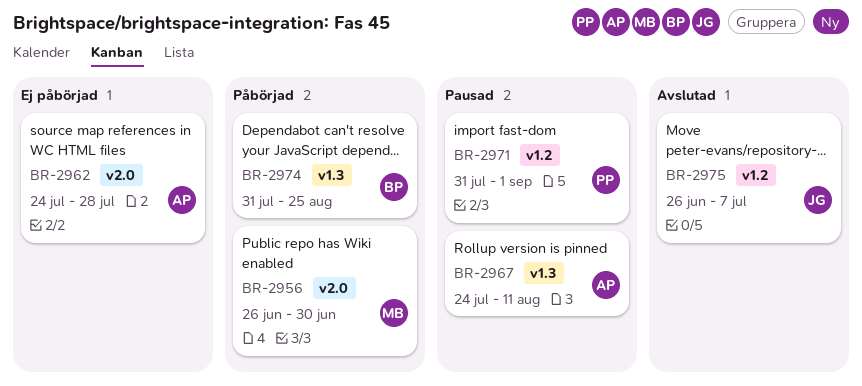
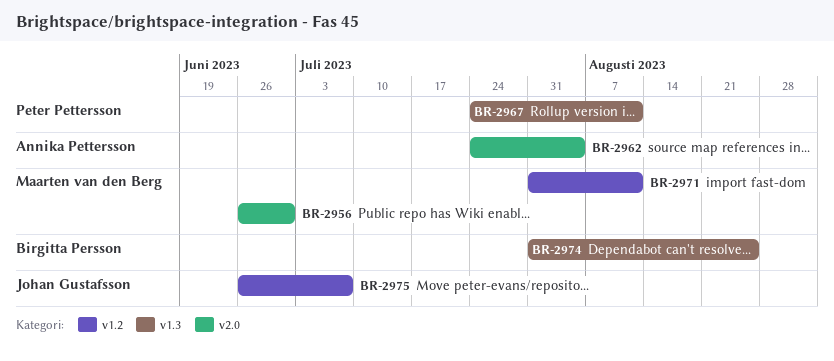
BR-2962, due: Jul 28 -> Aug 4
BR-2967, owner: Annika Pettersson -> Peter Pettersson
BR-2971, owner: Peter Pettersson -> Maarten van den Berg
BR-2971, due: Sep 1 -> Aug 11

